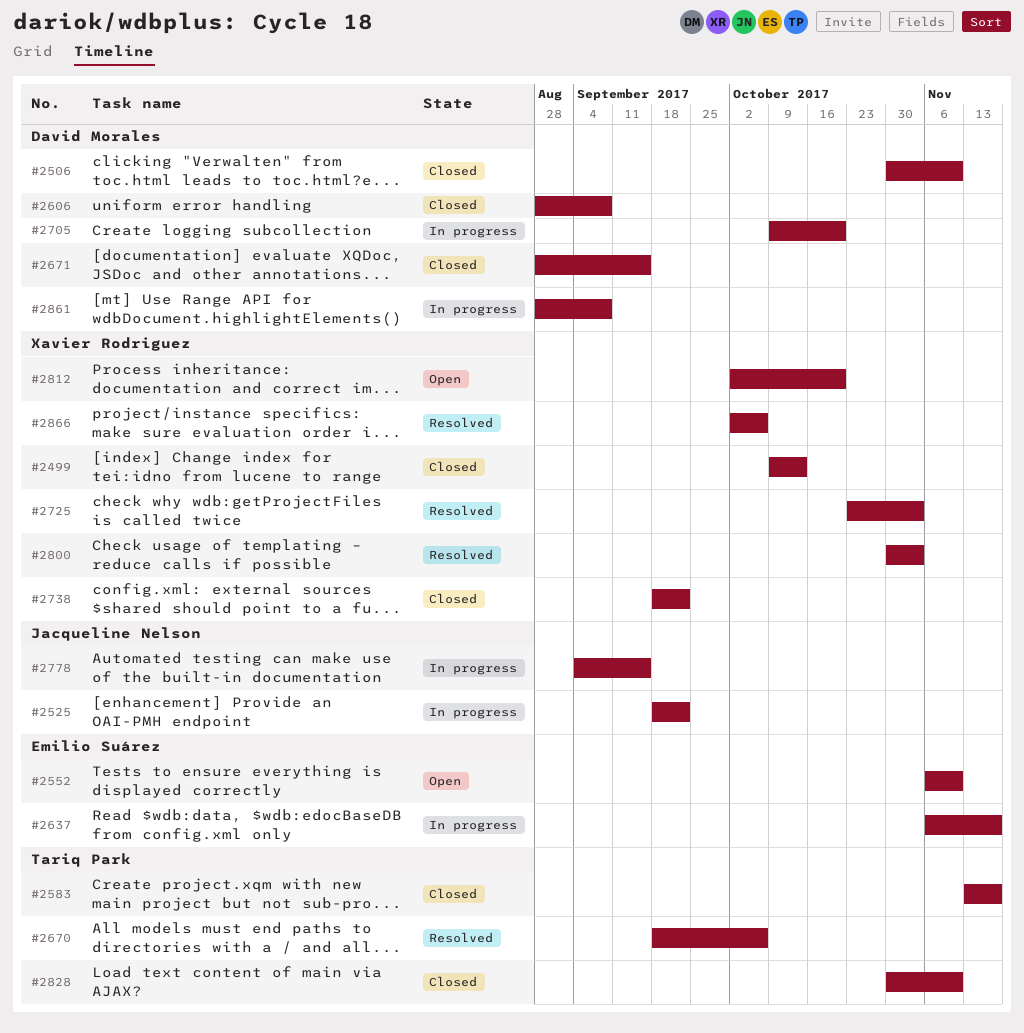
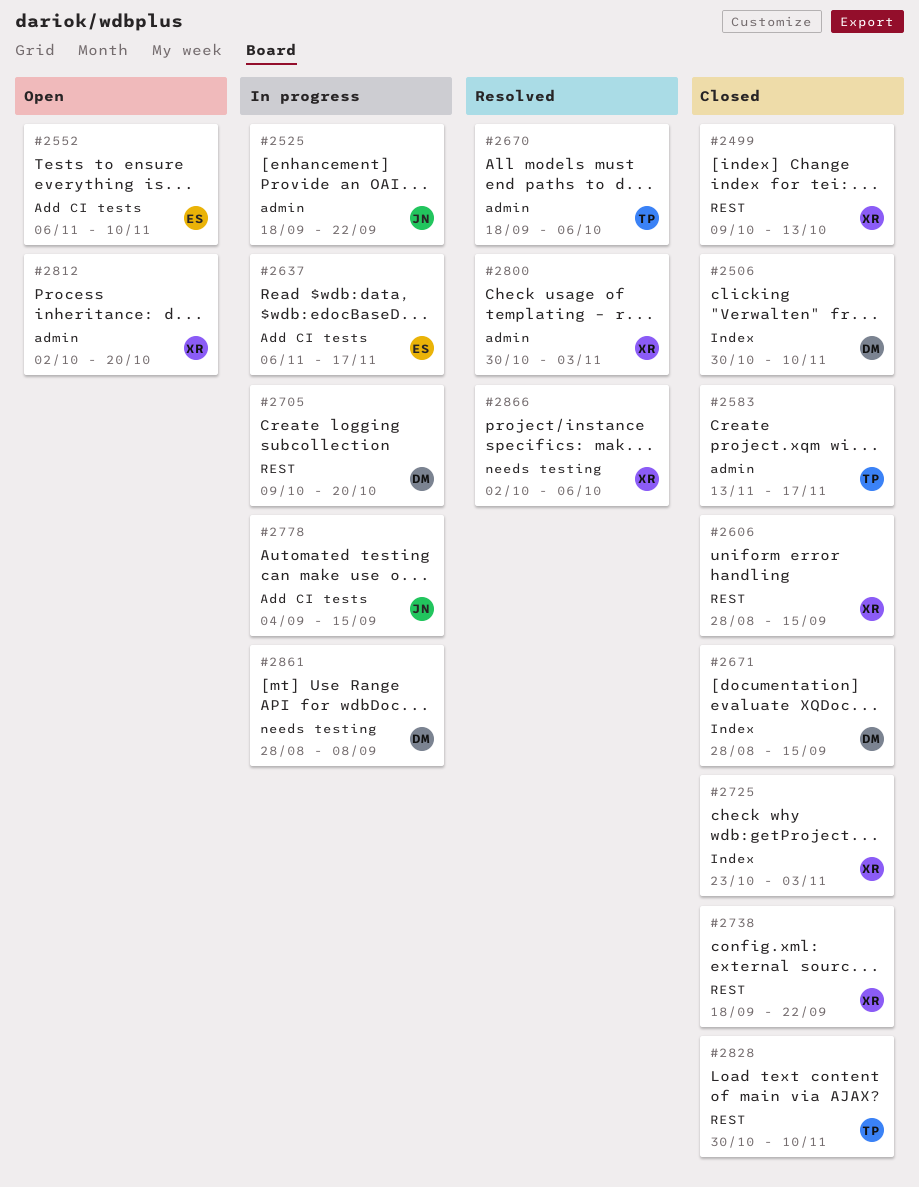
#2606, owner: David Morales -> Xavier Rodriguez
#2606, due: Sep 8 -> Sep 15
#2725, status: Resolved -> Closed

